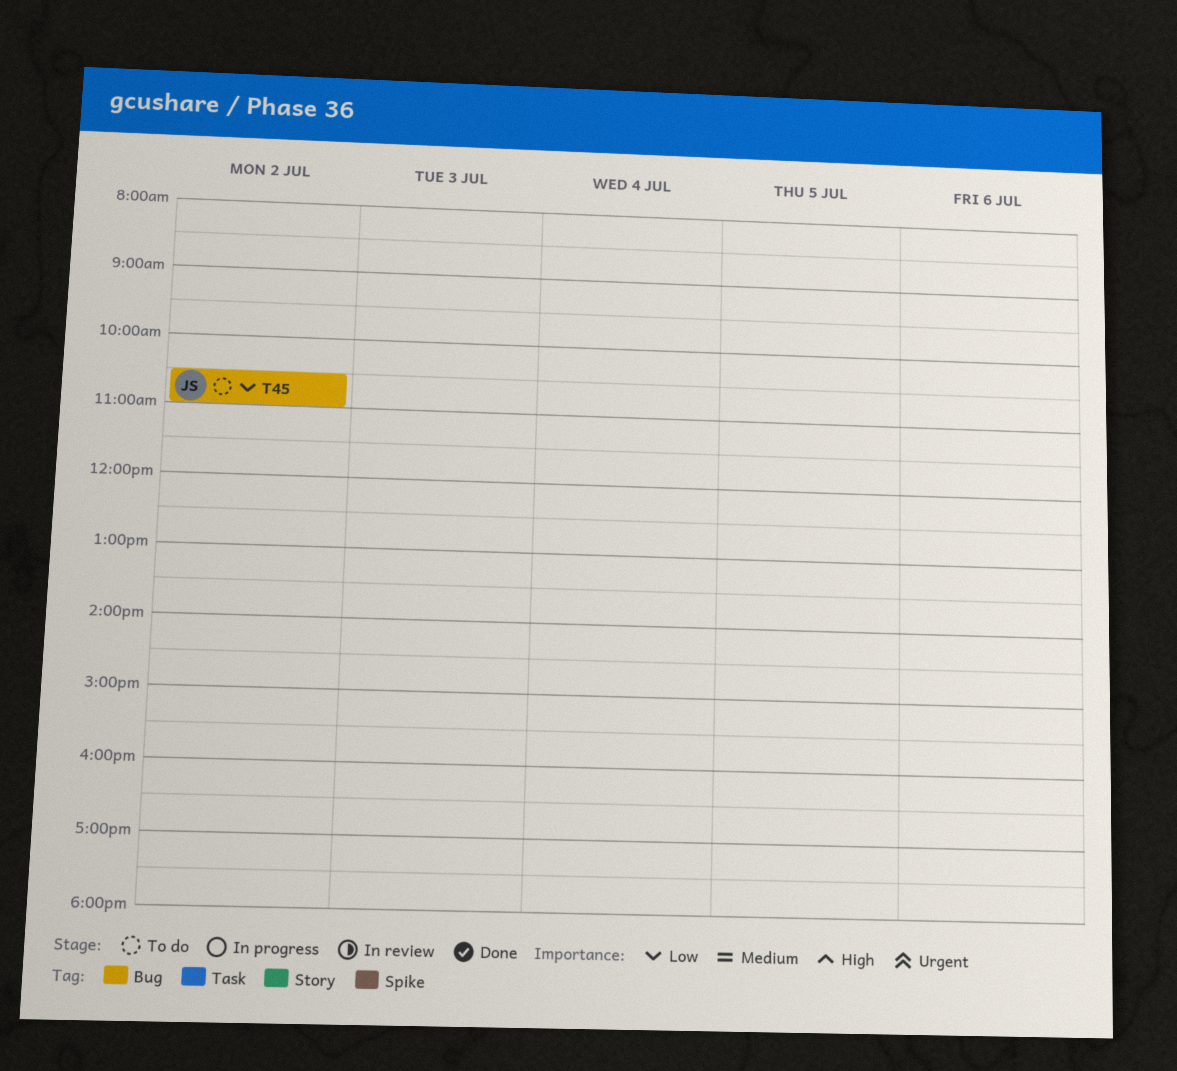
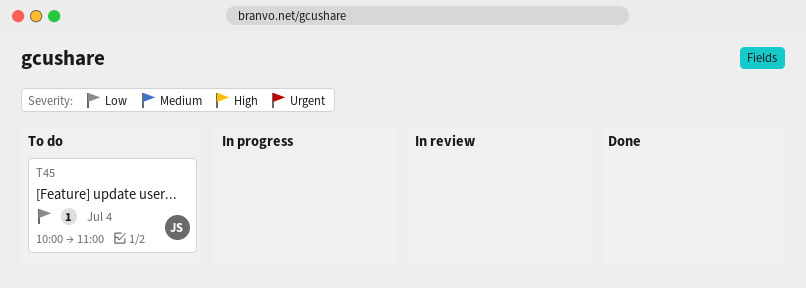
T45, day: Jul 2 -> Jul 4
T45, begins: 10:30 -> 10:00

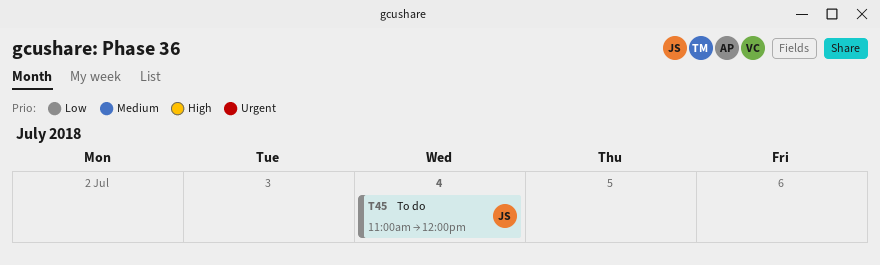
T45, begins: 10:00 -> 11:00
T45, ends: 11:00 -> 12:00

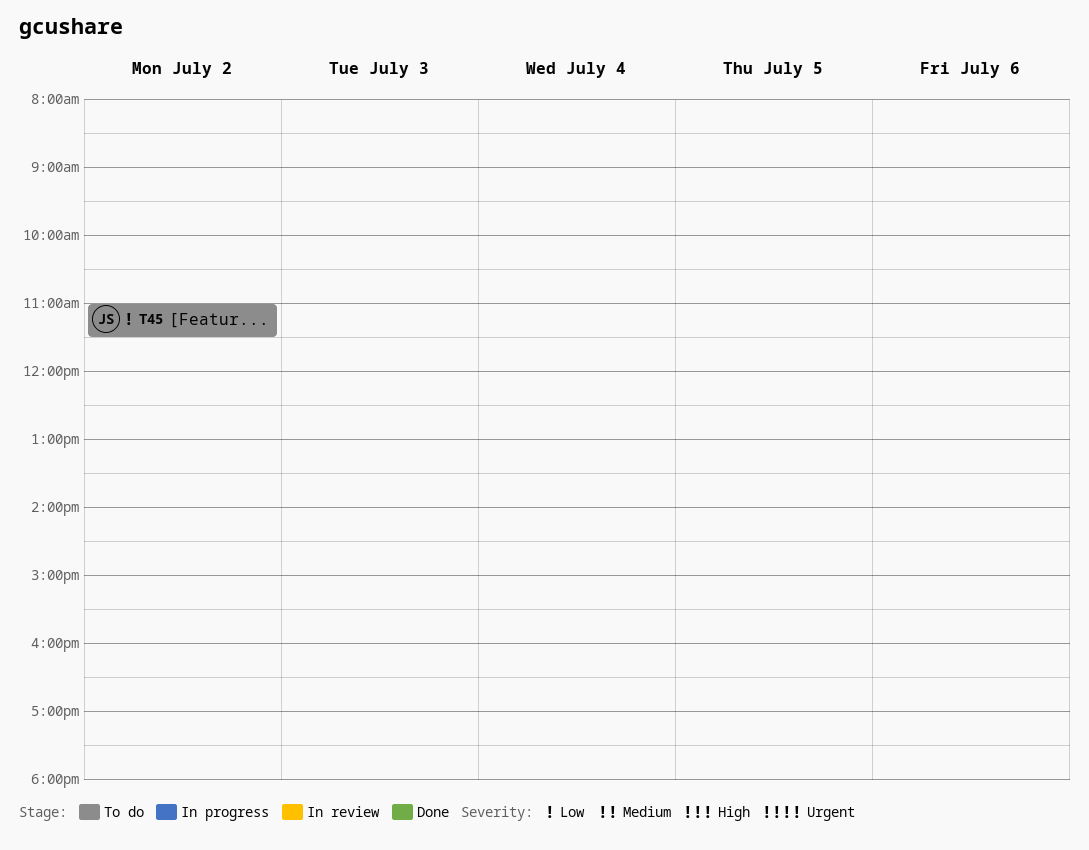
T45, day: Jul 4 -> Jul 2
T45, ends: 12:00 -> 11:30

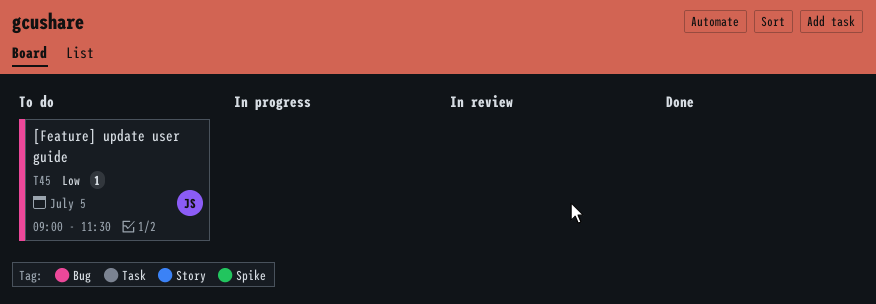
T45, day: Jul 2 -> Jul 5
T45, begins: 11:00 -> 09:00

